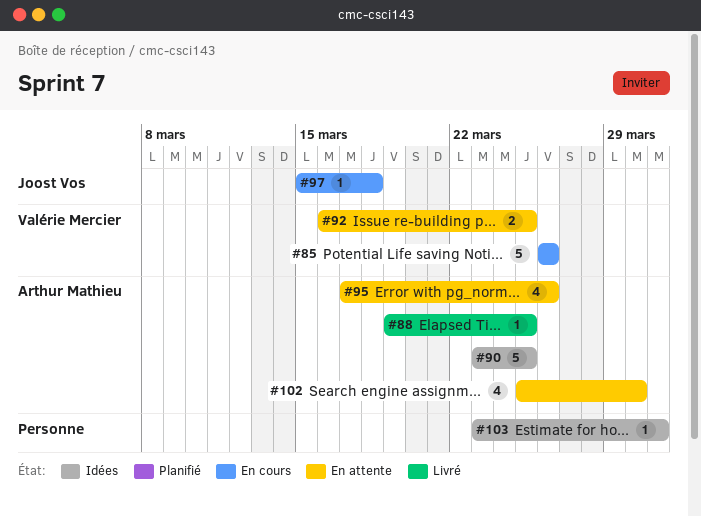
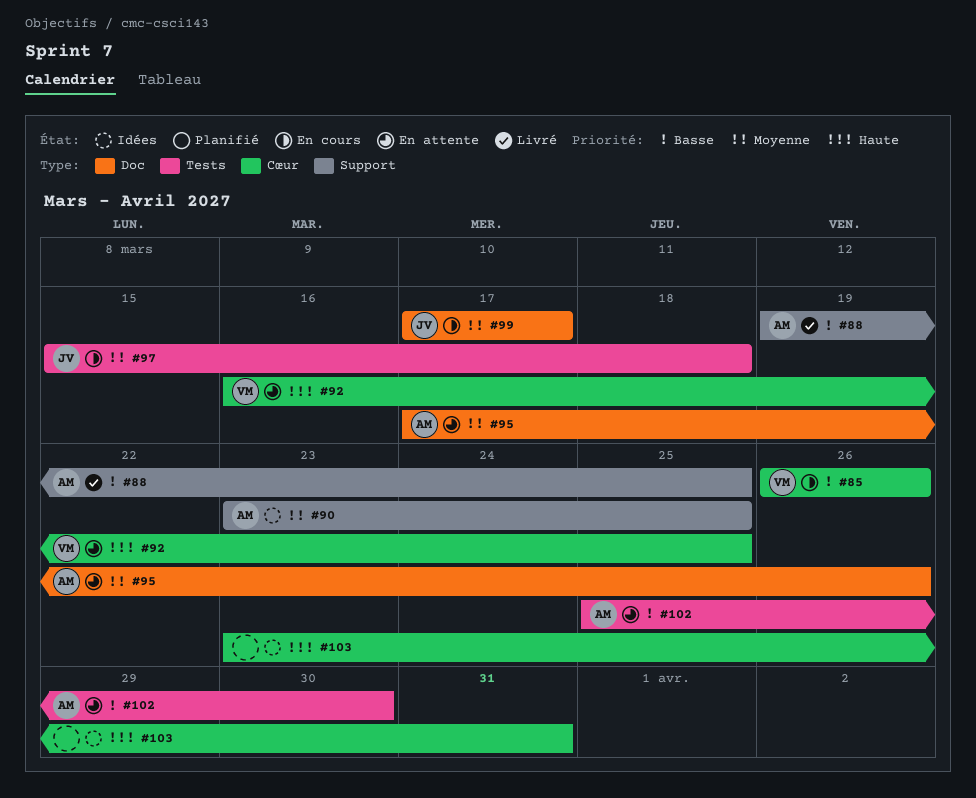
#99: none -> present

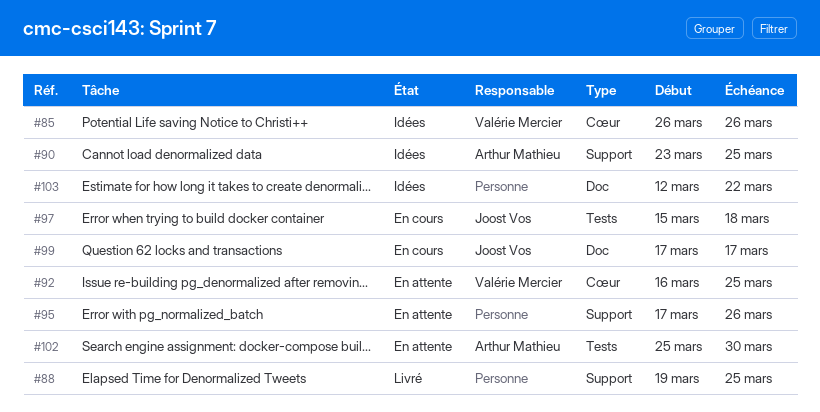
#85, status: En cours -> Idées
#88, owner: Arthur Mathieu -> none
#95, owner: Arthur Mathieu -> none
#95, label: Doc -> Support
#103, label: Cœur -> Doc
#103, start: Mar 23 -> Mar 12
#103, due: Mar 31 -> Mar 22

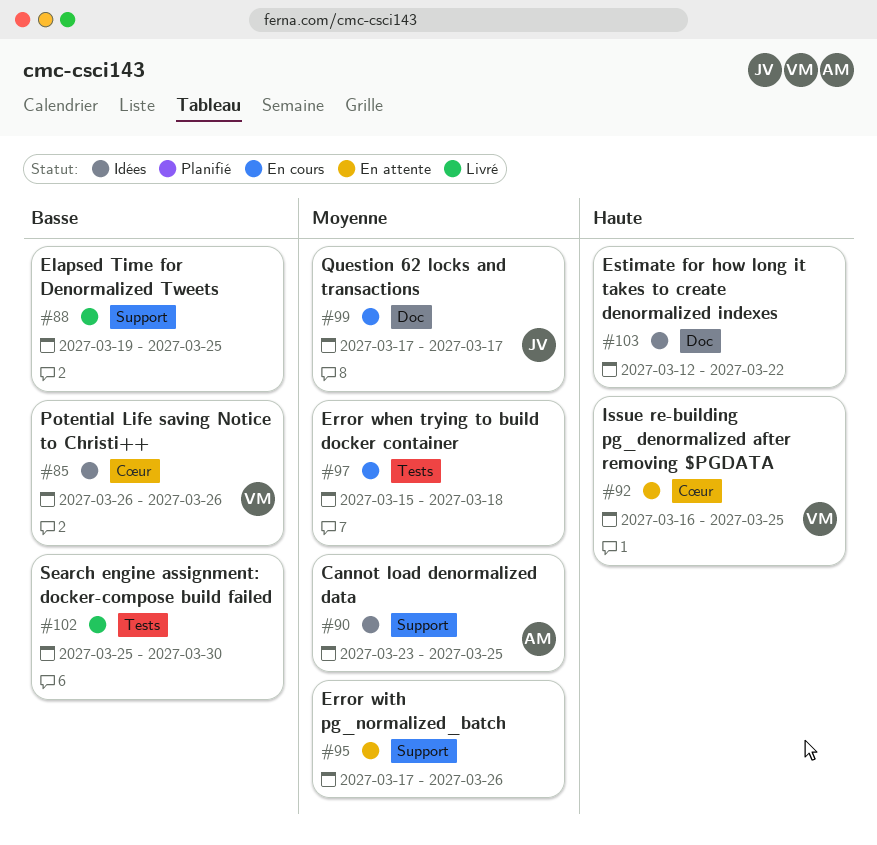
#97, owner: Joost Vos -> none
#102, status: En attente -> Livré
#102, owner: Arthur Mathieu -> none

